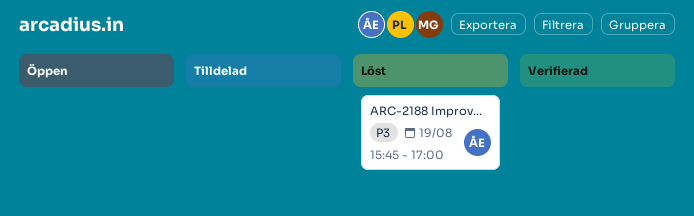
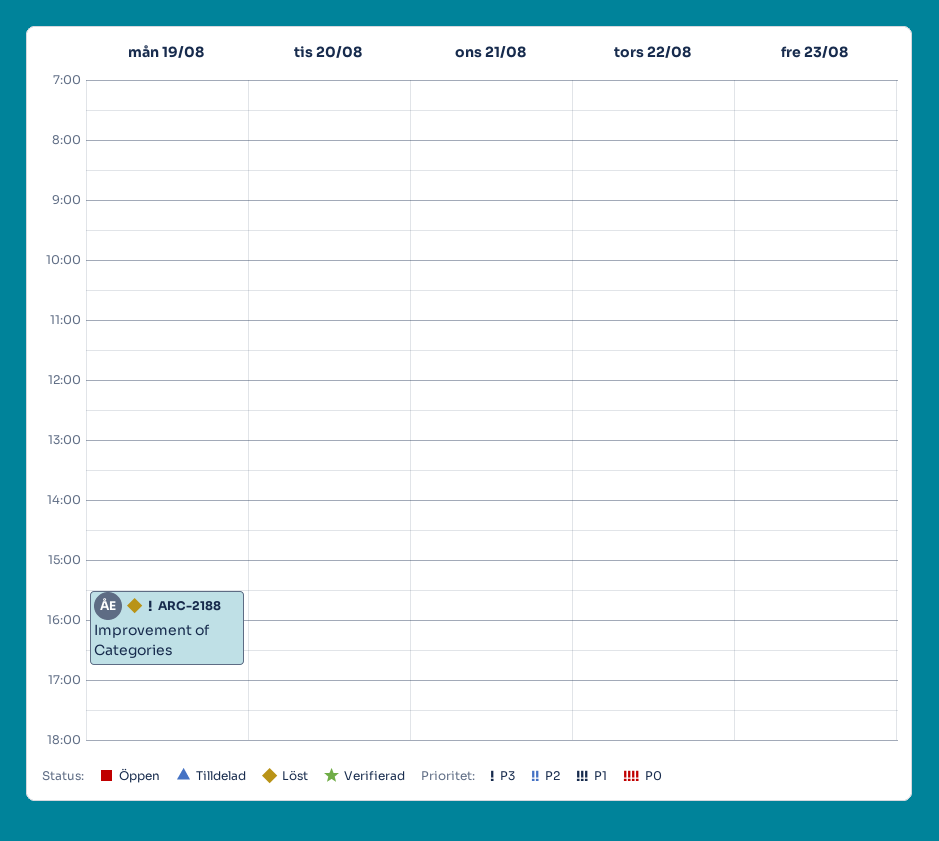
ARC-2188, begins: 15:45 -> 15:30
ARC-2188, ends: 17:00 -> 16:45

